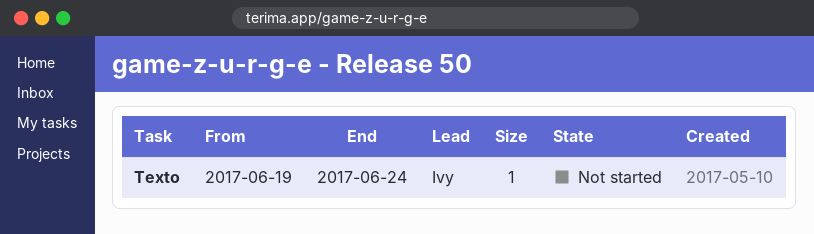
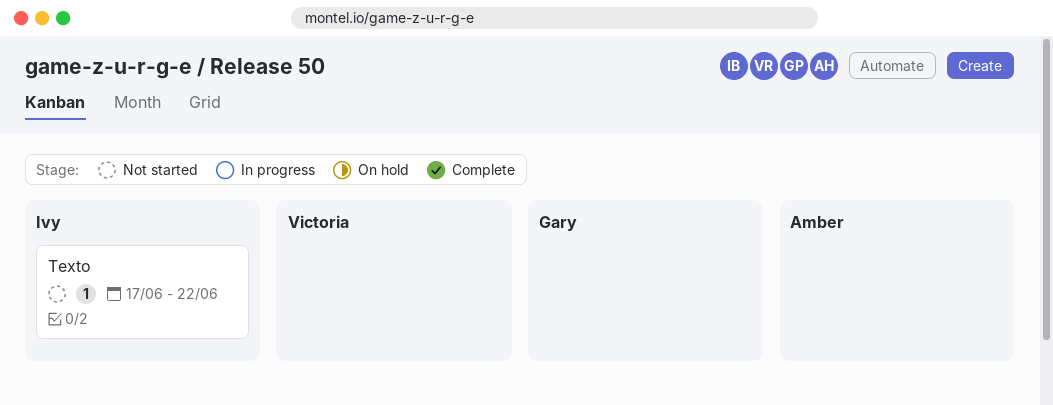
Texto, start: Jun 19 -> Jun 17
Texto, due: Jun 24 -> Jun 22

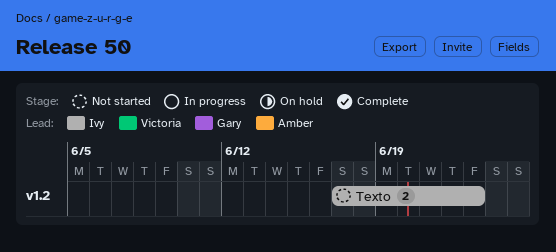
Texto, estimate: 1 -> 2
Texto, due: Jun 22 -> Jun 23

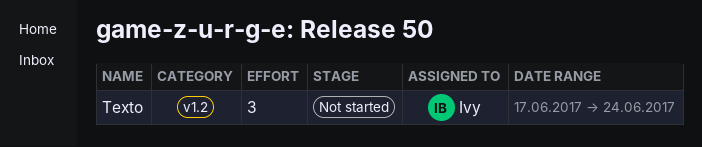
Texto, estimate: 2 -> 3
Texto, due: Jun 23 -> Jun 24

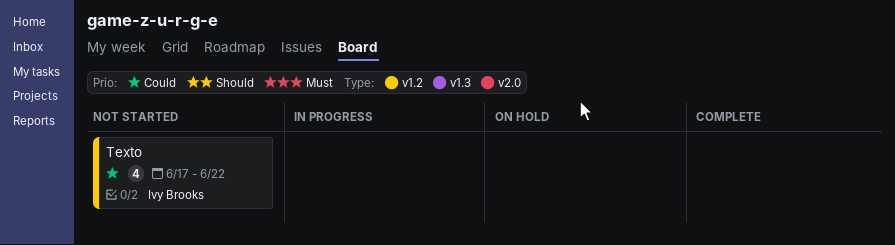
Texto, estimate: 3 -> 4
Texto, due: Jun 24 -> Jun 22

